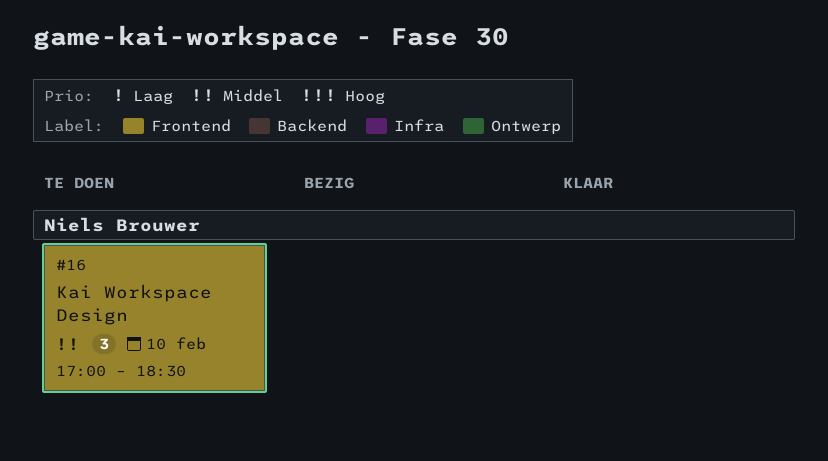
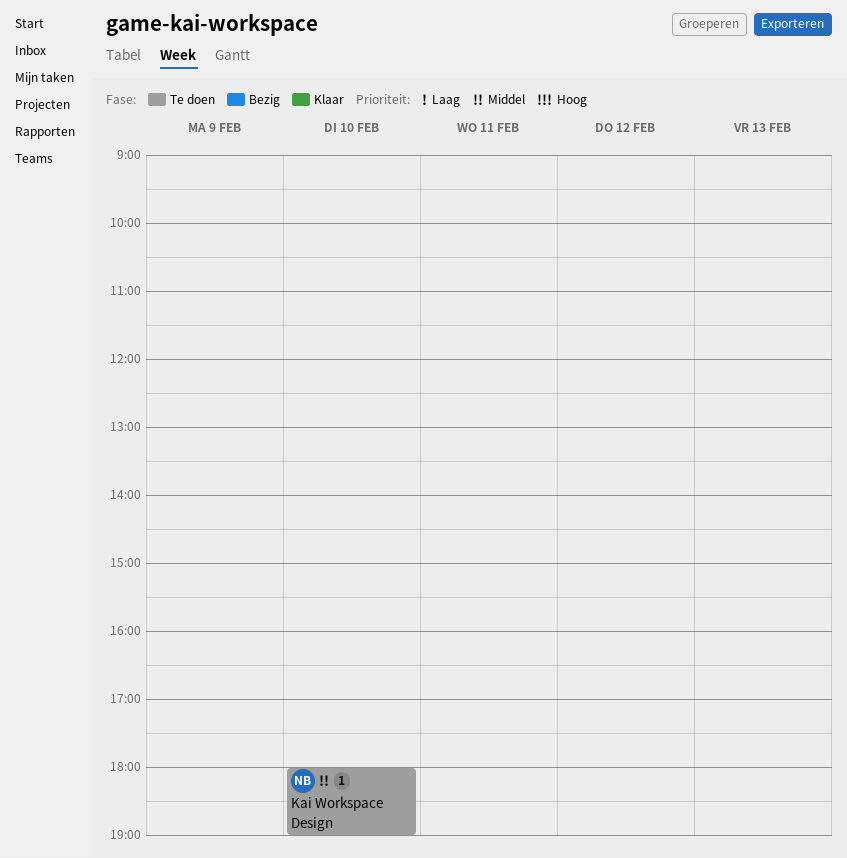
Kai Workspace Design, estimate: 3 -> 1
Kai Workspace Design, begins: 17:00 -> 18:00
Kai Workspace Design, ends: 18:30 -> 19:00

